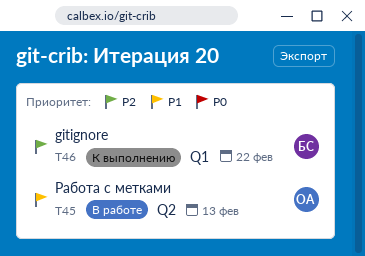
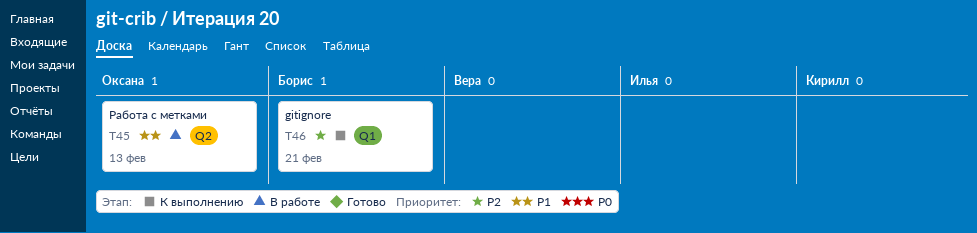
T46, due: Feb 22 -> Feb 21

